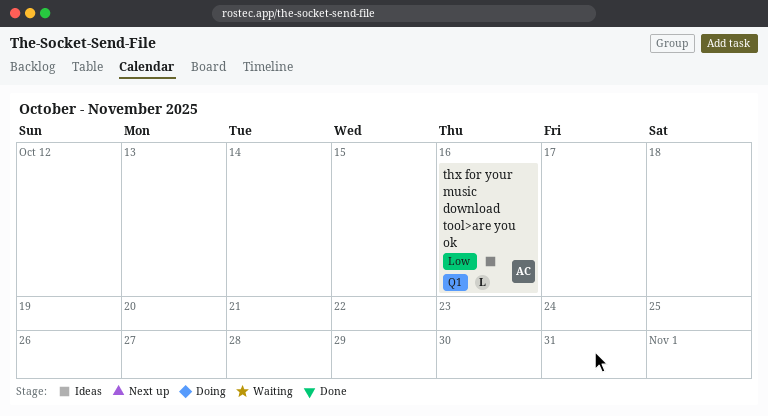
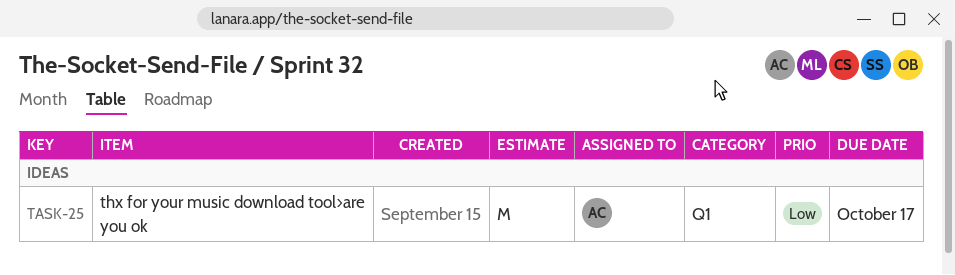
thx for your music download tool>are you ok, estimate: L -> M
thx for your music download tool>are you ok, due: Oct 16 -> Oct 17

